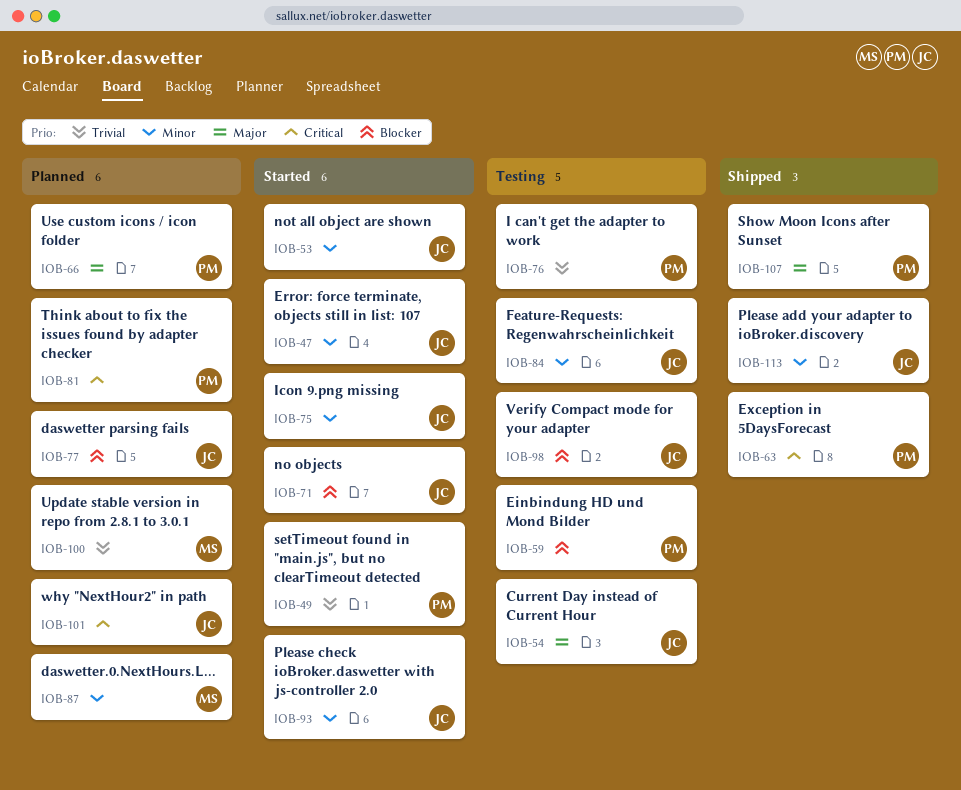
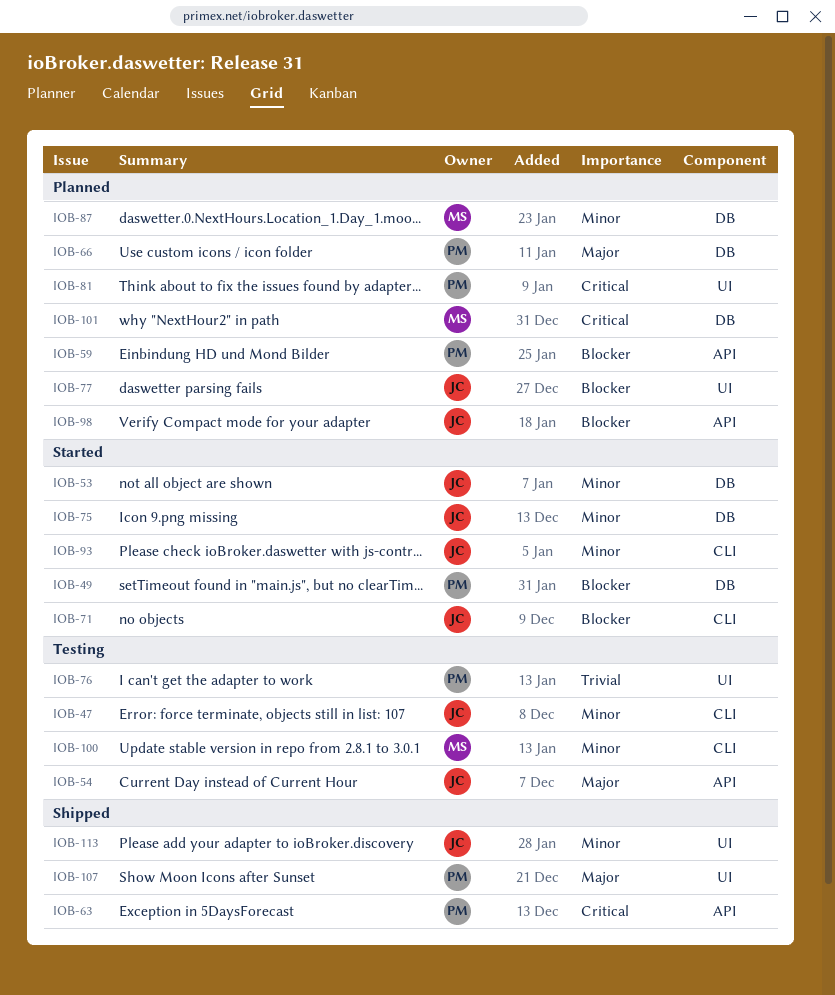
IOB-47, status: Started -> Testing
IOB-49, priority: Trivial -> Blocker
IOB-59, status: Testing -> Planned
IOB-84: present -> none
IOB-98, status: Testing -> Planned
IOB-100, status: Planned -> Testing
IOB-100, priority: Trivial -> Minor
IOB-101, owner: JC -> MS

